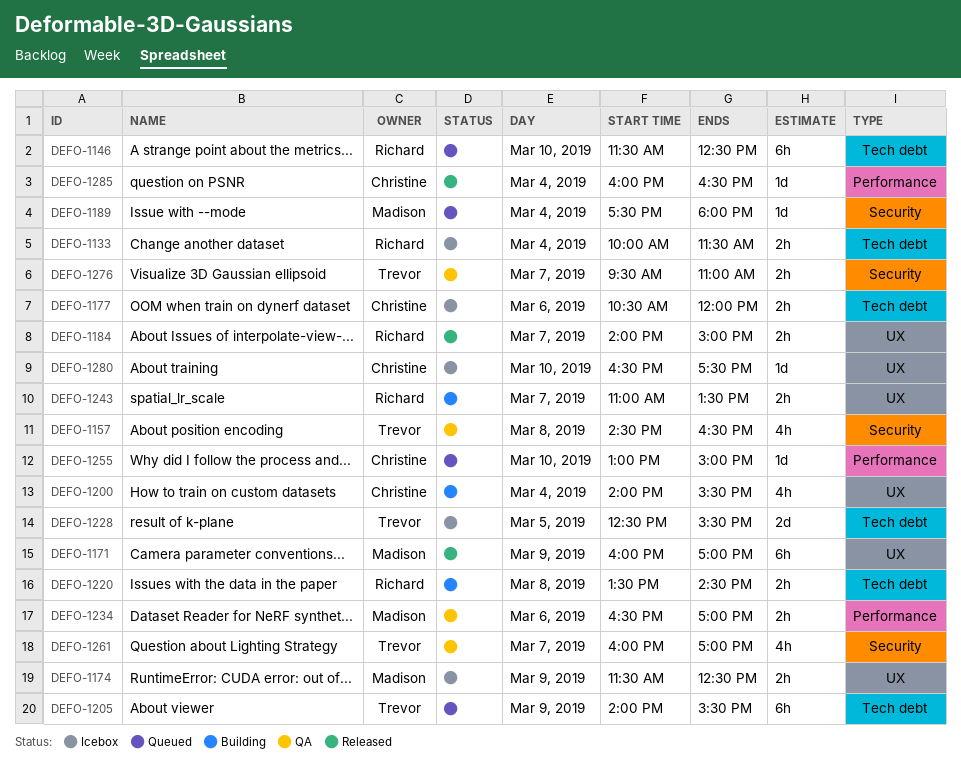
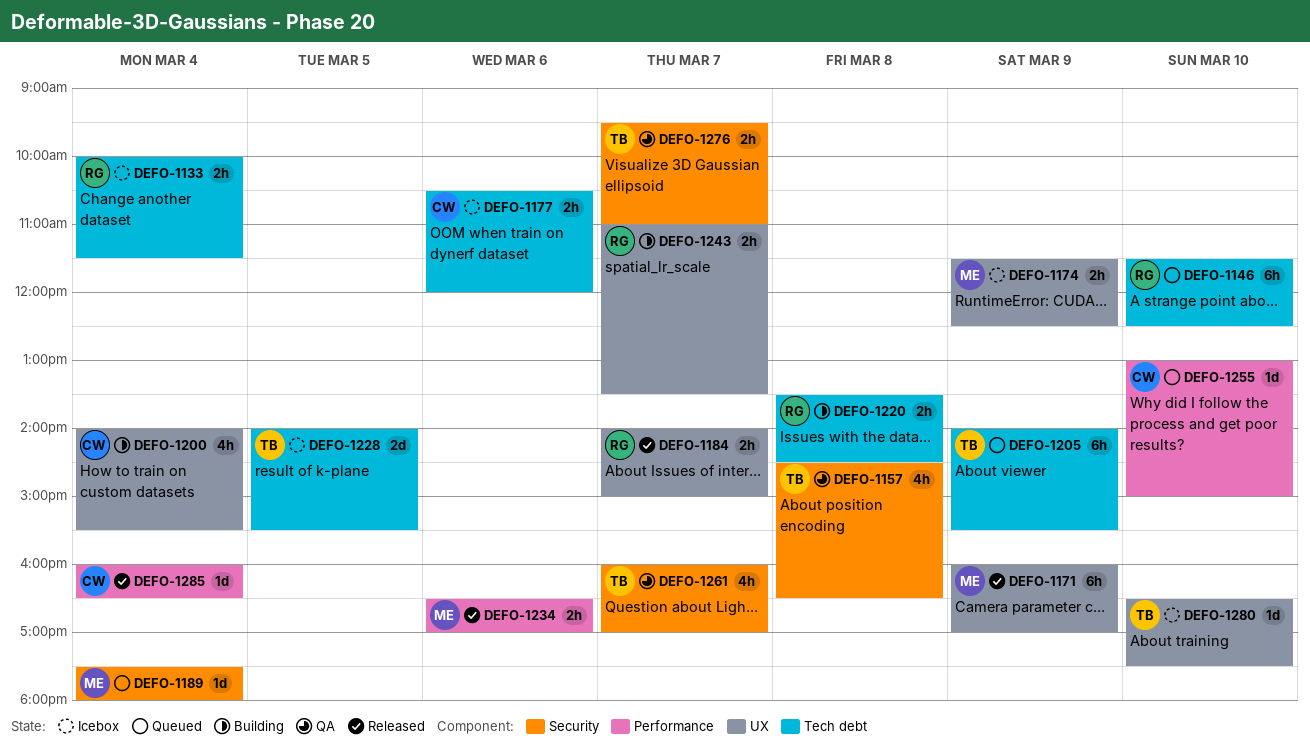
DEFO-1228, begins: 12:30 -> 14:00
DEFO-1234, status: QA -> Released
DEFO-1280, owner: Christine -> Trevor

